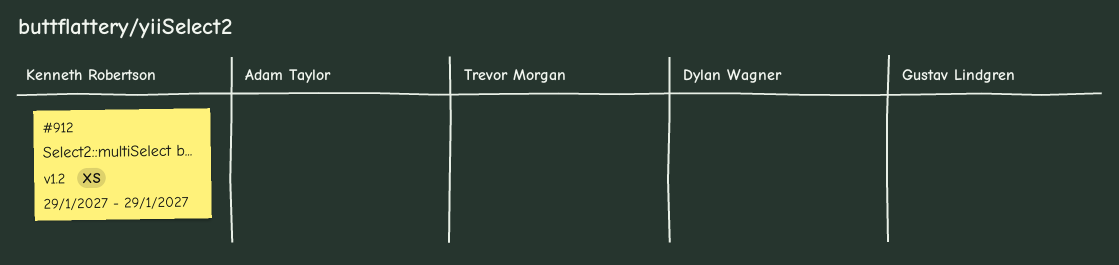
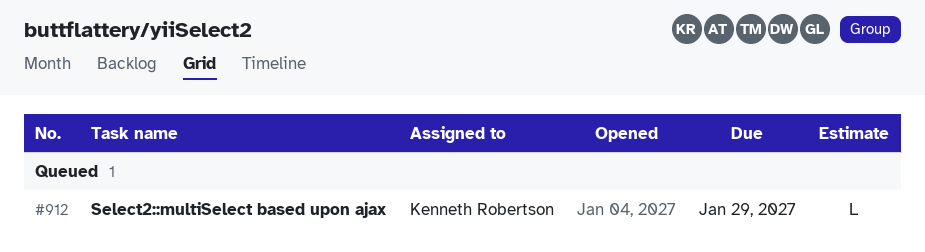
#912, estimate: XS -> L

